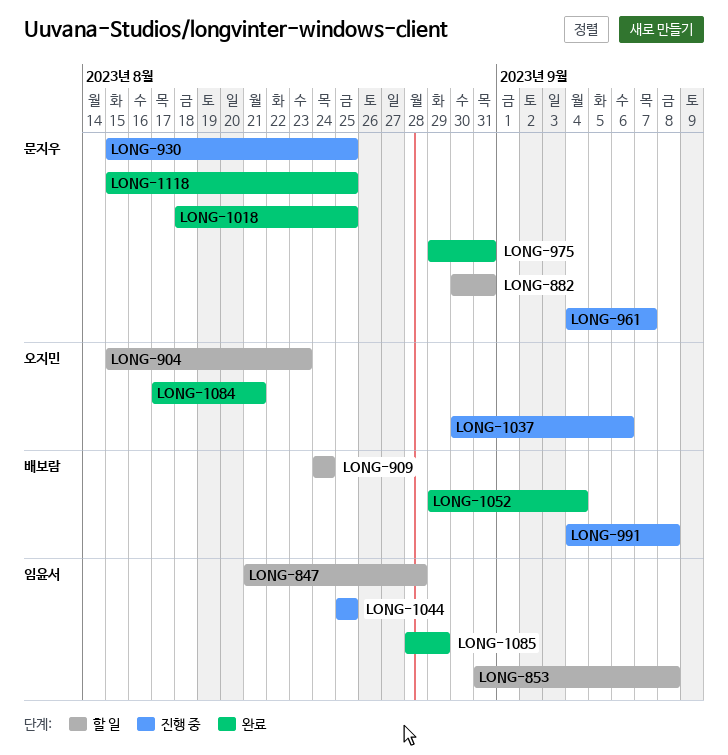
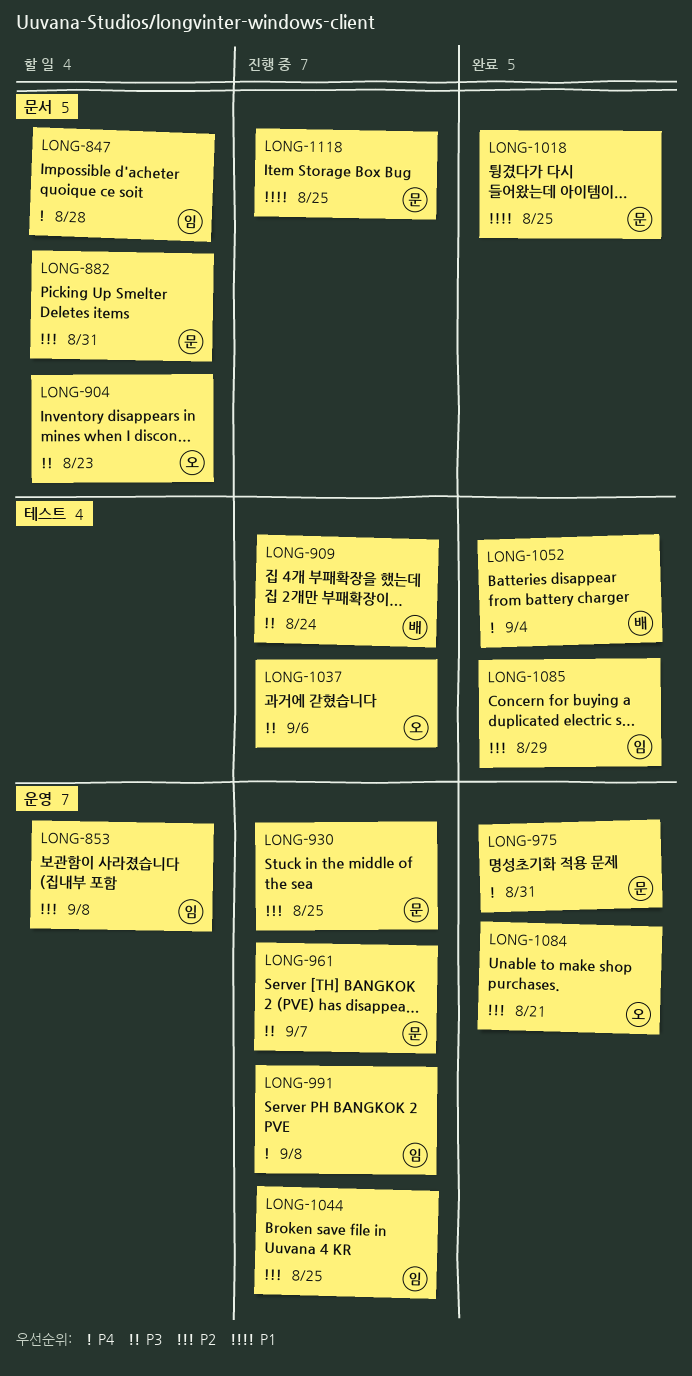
LONG-909, status: 할 일 -> 진행 중
LONG-991, owner: 배보람 -> 임윤서
LONG-1118, status: 완료 -> 진행 중

